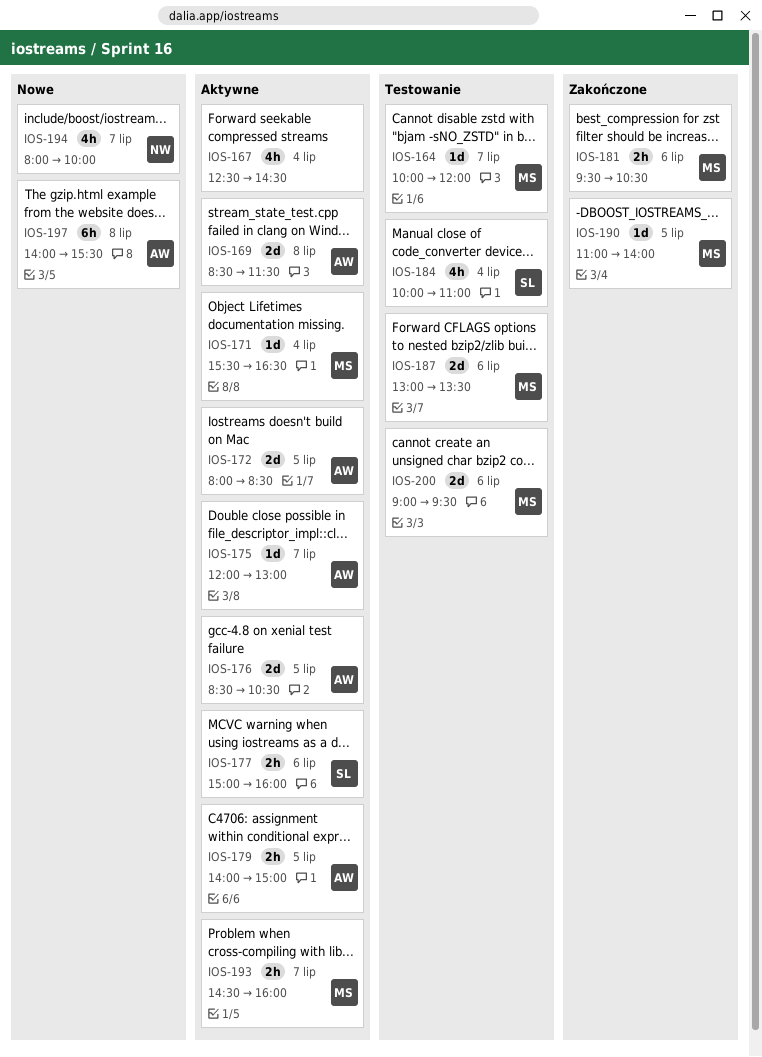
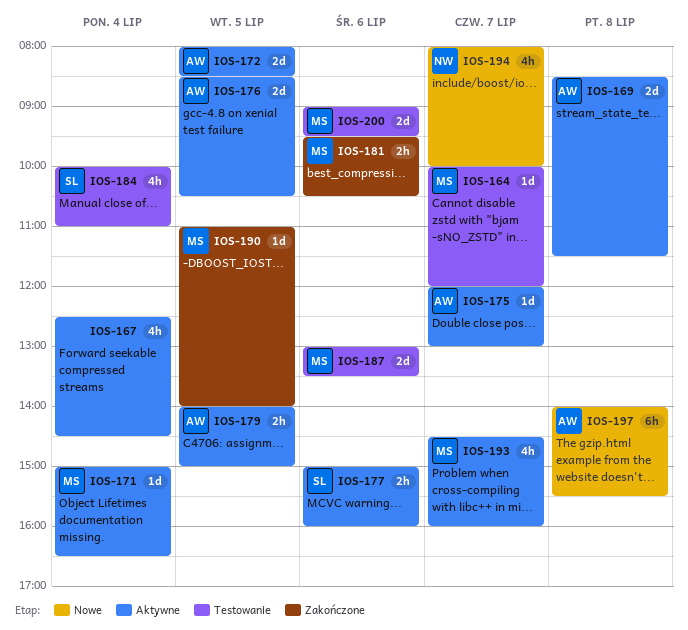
IOS-171, begins: 15:30 -> 15:00
IOS-193, estimate: 2h -> 4h

